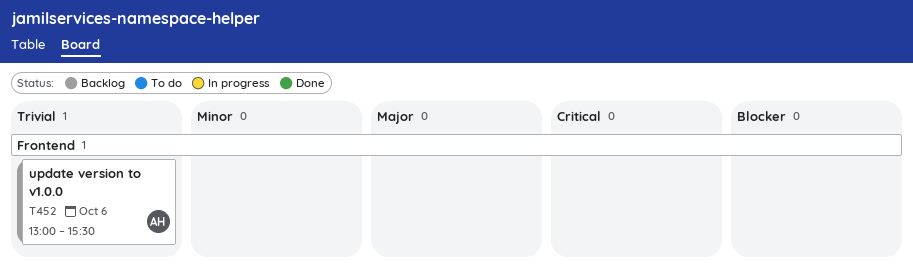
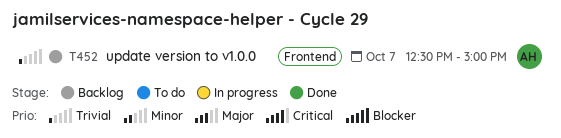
T452, day: Oct 6 -> Oct 7
T452, begins: 13:00 -> 12:30
T452, ends: 15:30 -> 15:00

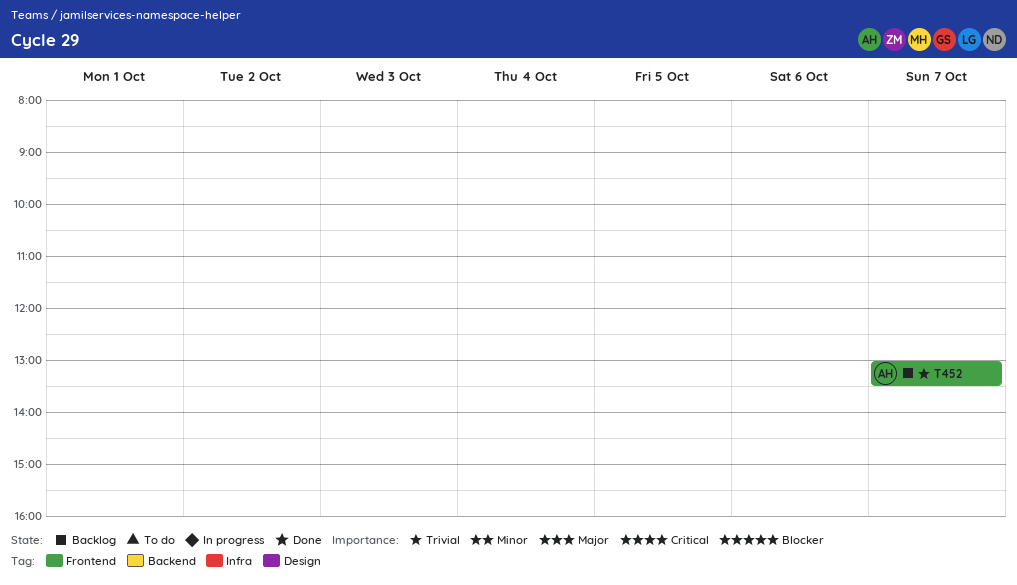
T452, begins: 12:30 -> 13:00
T452, ends: 15:00 -> 13:30

